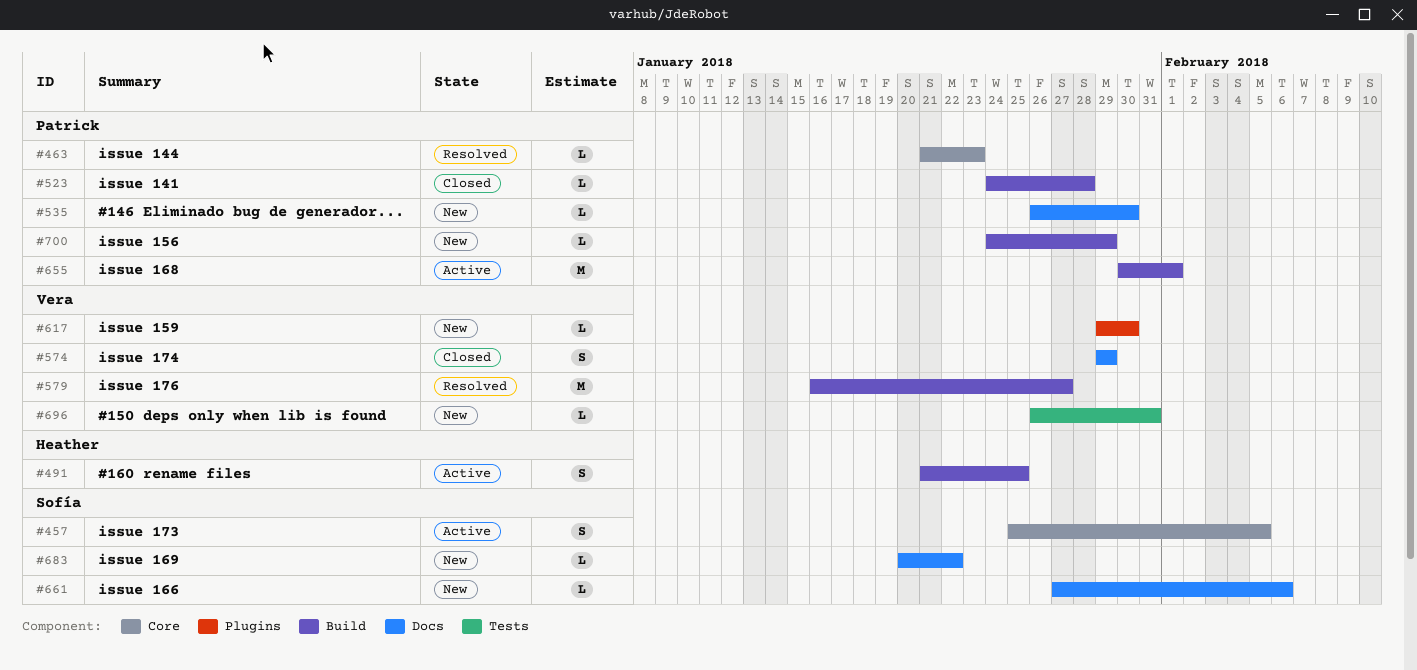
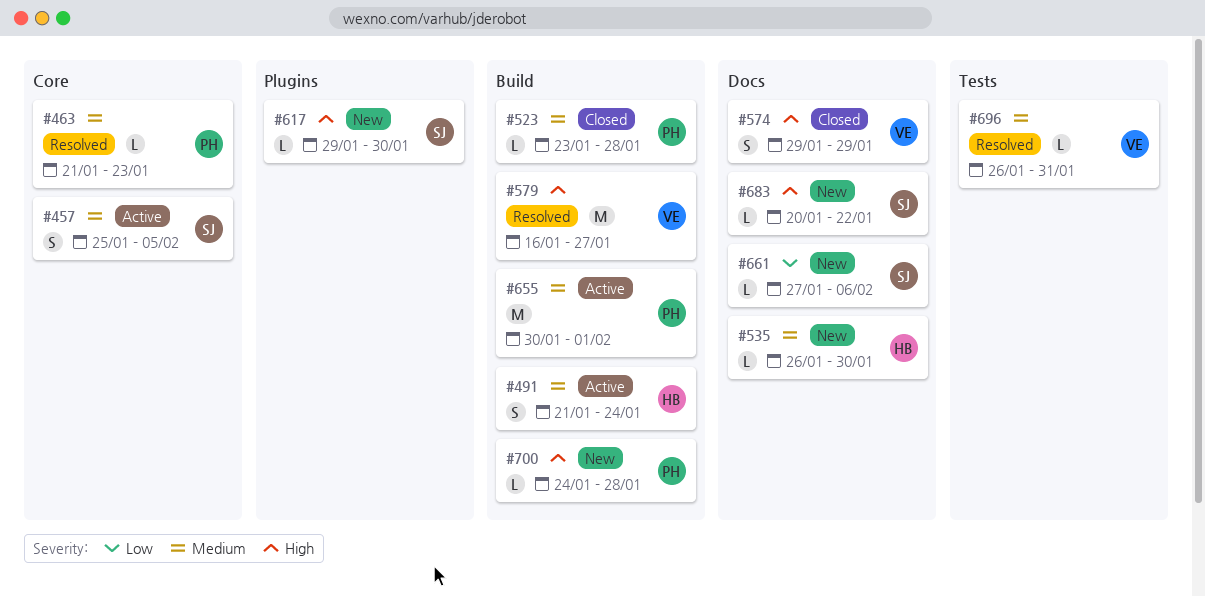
#491, due: Jan 25 -> Jan 24
#523, start: Jan 24 -> Jan 23
#535, owner: Patrick -> Heather
#617, owner: Vera -> Sofía
#696, status: New -> Resolved
#700, due: Jan 29 -> Jan 28

